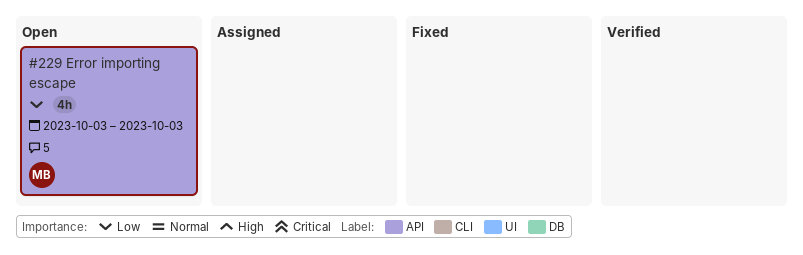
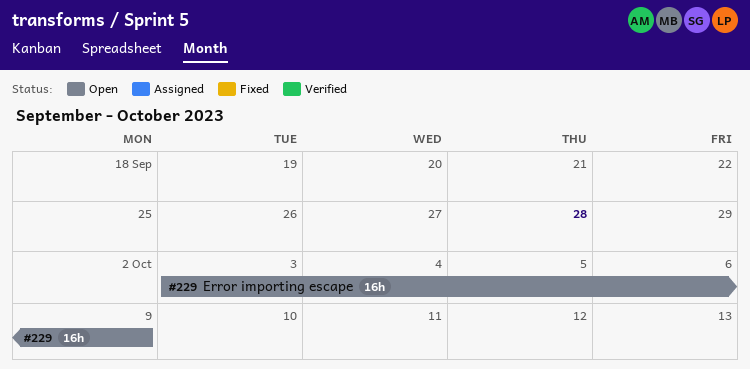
#229, estimate: 4h -> 16h
#229, due: Oct 3 -> Oct 9

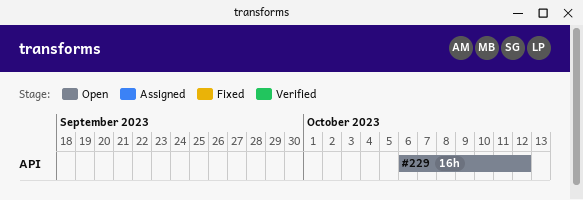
#229, start: Oct 3 -> Oct 6
#229, due: Oct 9 -> Oct 12

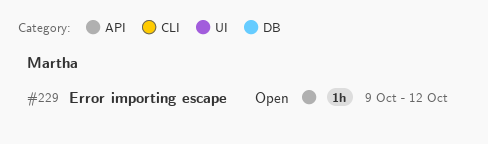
#229, estimate: 16h -> 1h
#229, start: Oct 6 -> Oct 9

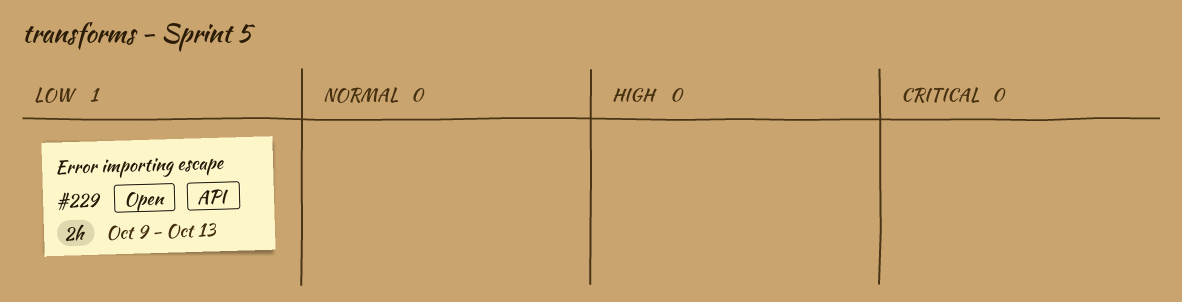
#229, estimate: 1h -> 2h
#229, due: Oct 12 -> Oct 13

